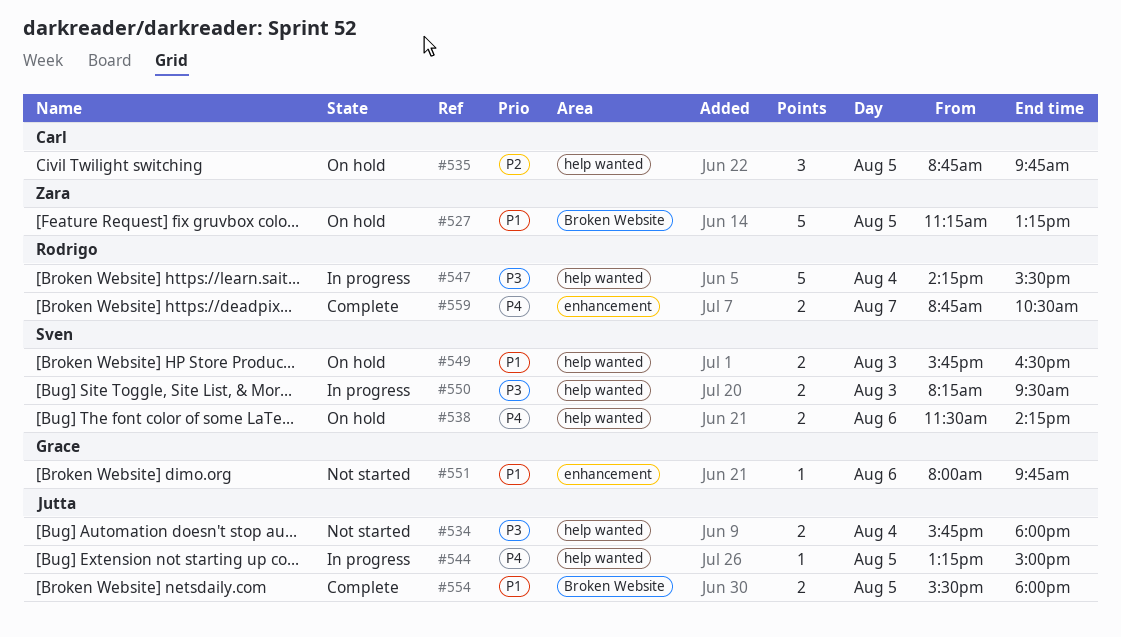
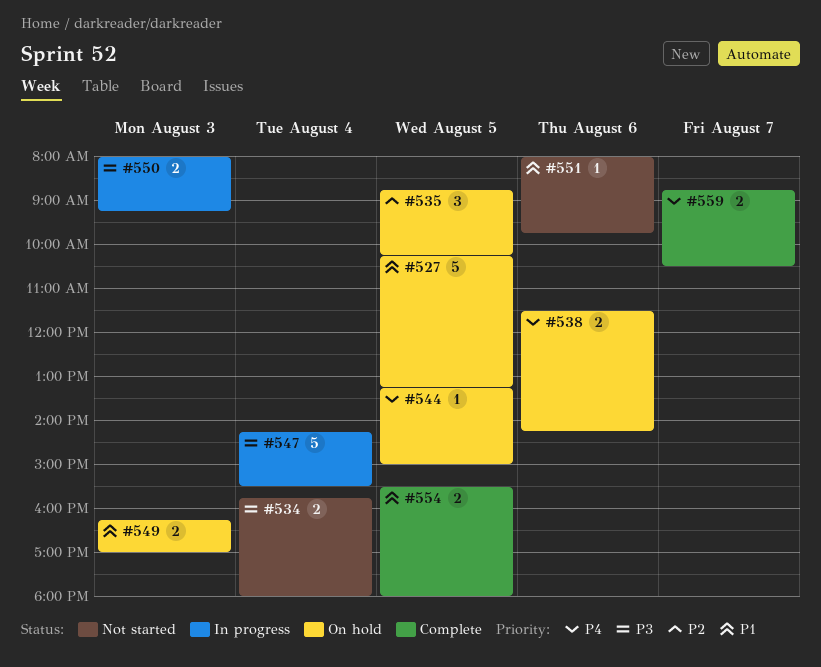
#527, begins: 11:15 -> 10:15
#535, ends: 09:45 -> 10:15
#544, status: In progress -> On hold
#549, begins: 15:45 -> 16:15
#549, ends: 16:30 -> 17:00
#550, begins: 08:15 -> 08:00
#550, ends: 09:30 -> 09:15

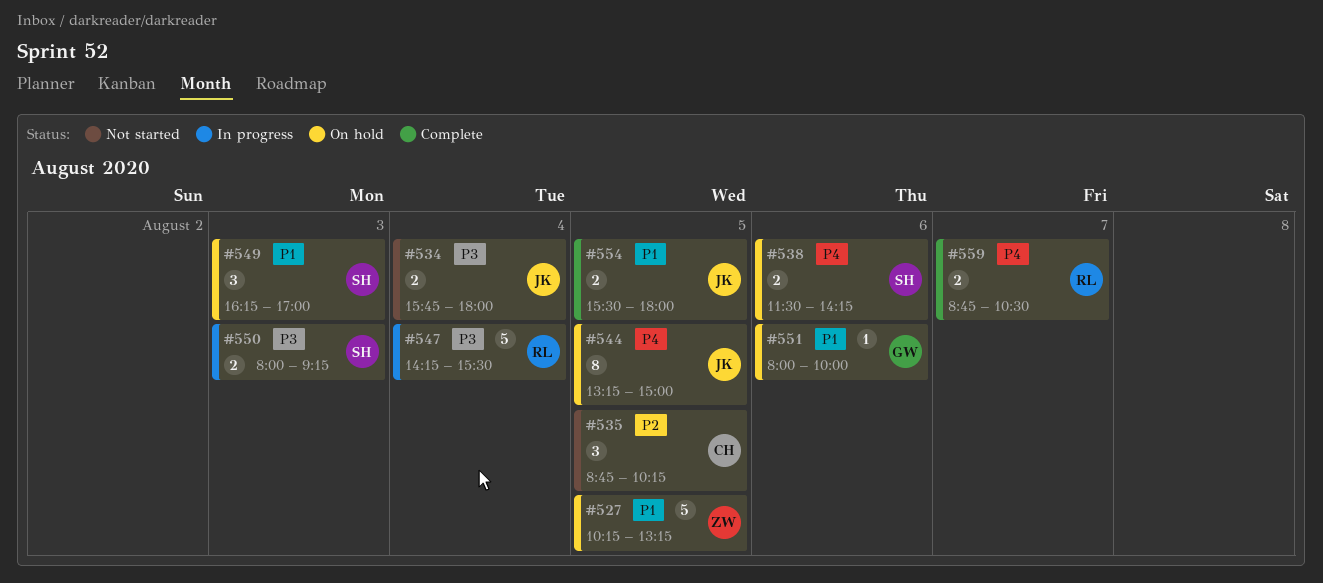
#535, status: On hold -> Not started
#544, estimate: 1 -> 8
#549, estimate: 2 -> 3
#551, status: Not started -> On hold
#551, ends: 09:45 -> 10:00

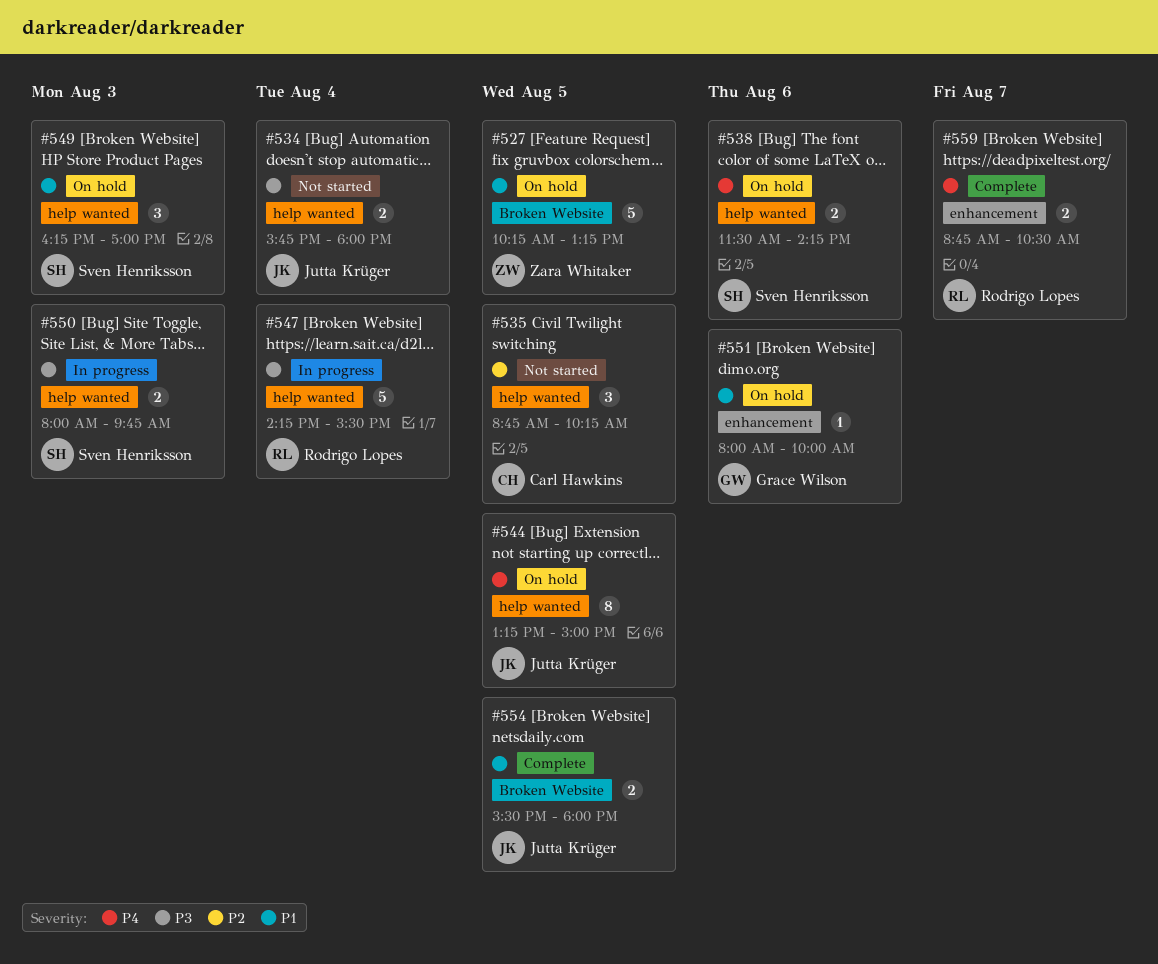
#550, ends: 09:15 -> 09:45

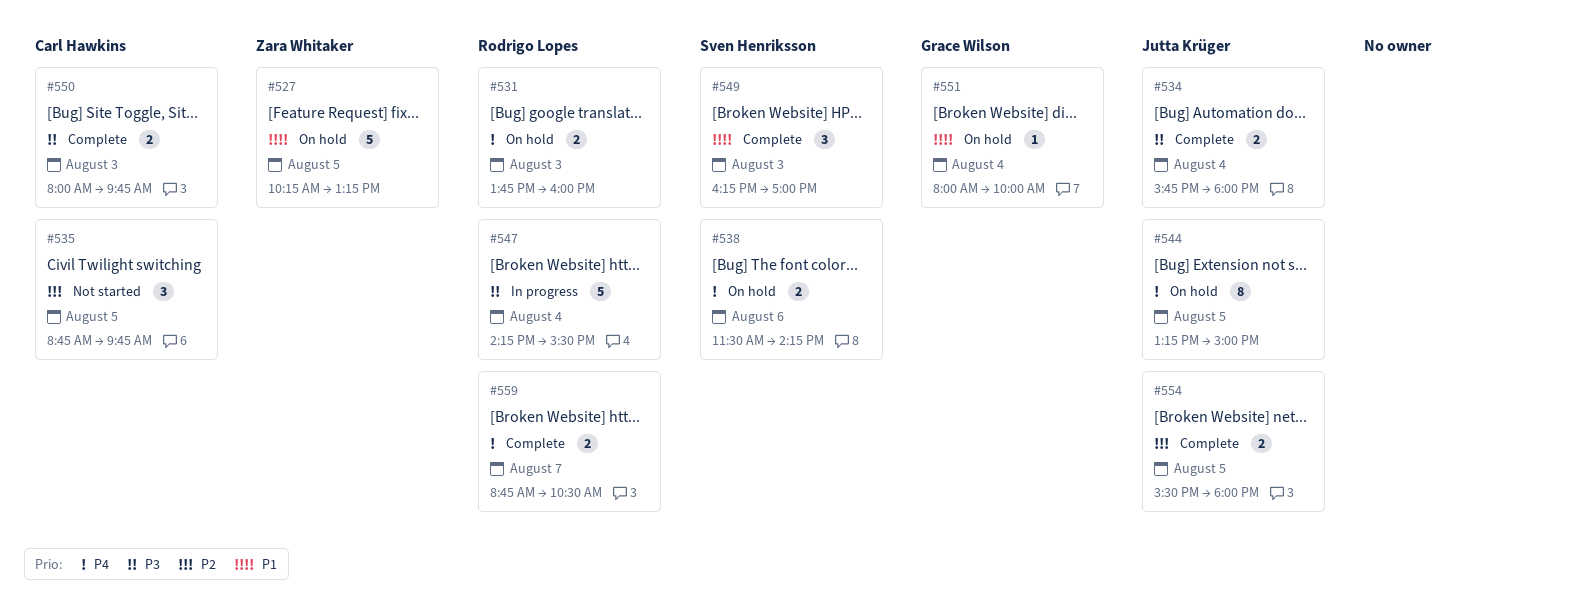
#531: none -> present
#534, status: Not started -> Complete
#535, ends: 10:15 -> 09:45
#549, status: On hold -> Complete
#550, status: In progress -> Complete
#550, owner: Sven Henriksson -> Carl Hawkins
#551, day: Aug 6 -> Aug 4
#554, priority: P1 -> P2

